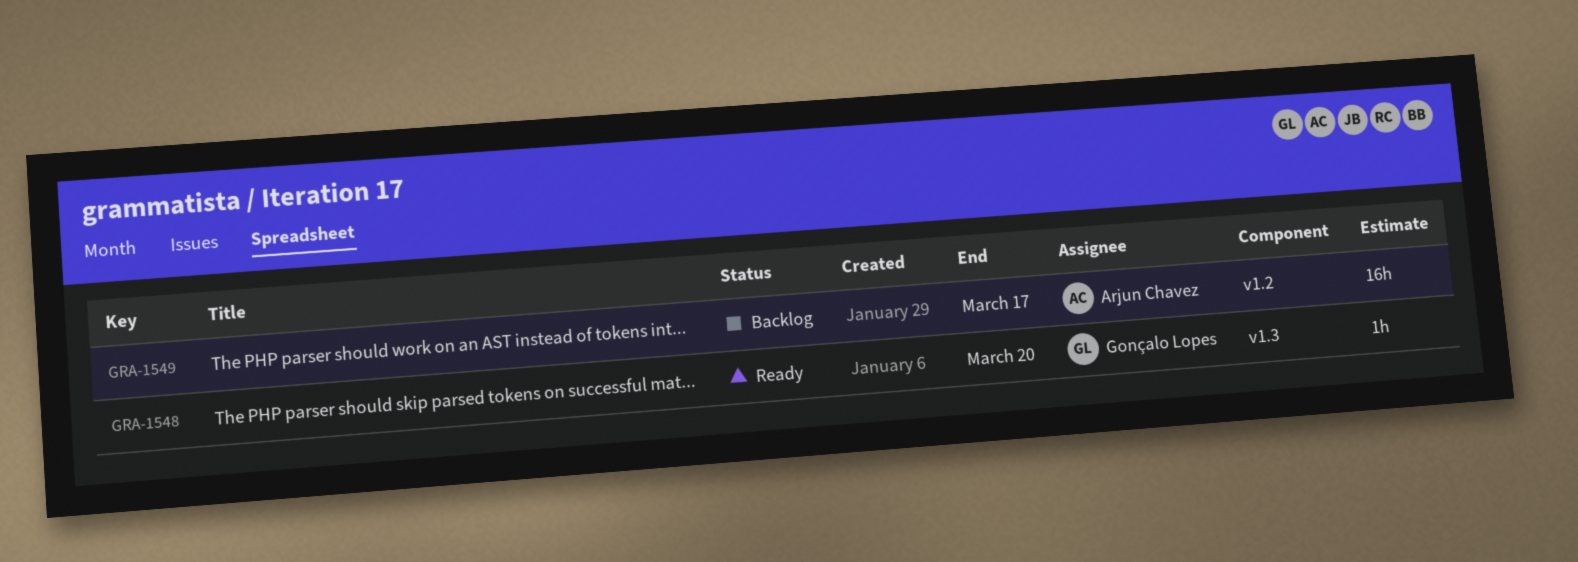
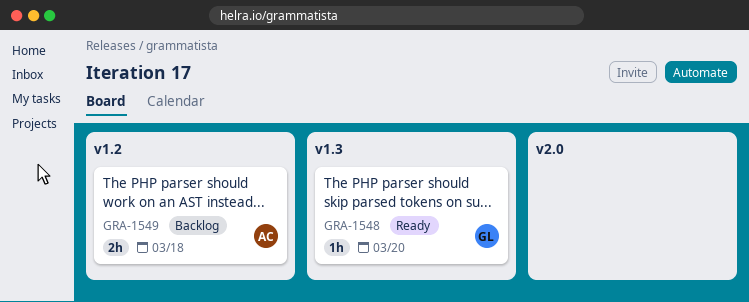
GRA-1549, estimate: 16h -> 2h
GRA-1549, due: Mar 17 -> Mar 18

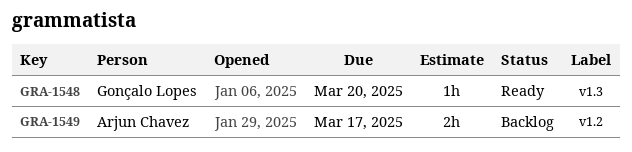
GRA-1549, due: Mar 18 -> Mar 17

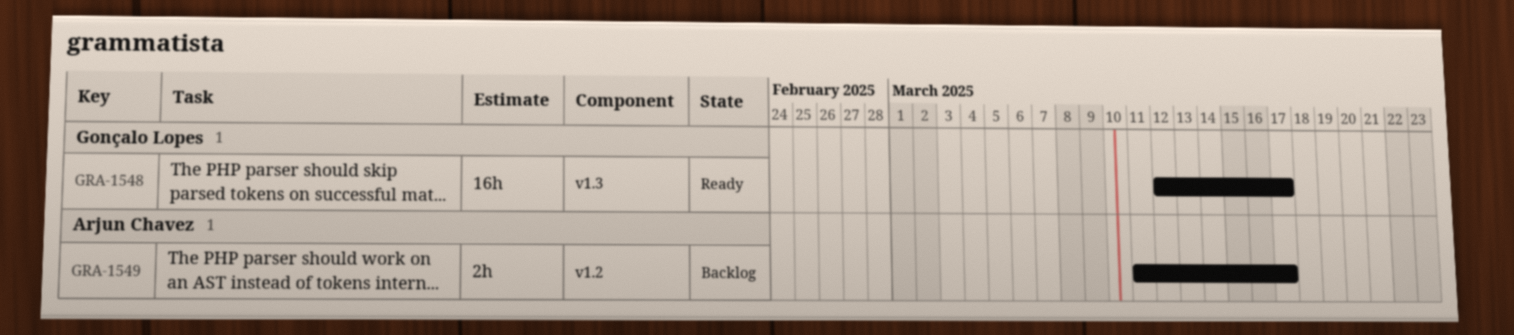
GRA-1548, estimate: 1h -> 16h
GRA-1548, due: Mar 20 -> Mar 17

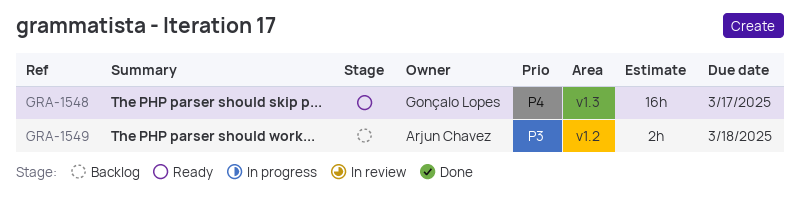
GRA-1549, due: Mar 17 -> Mar 18

